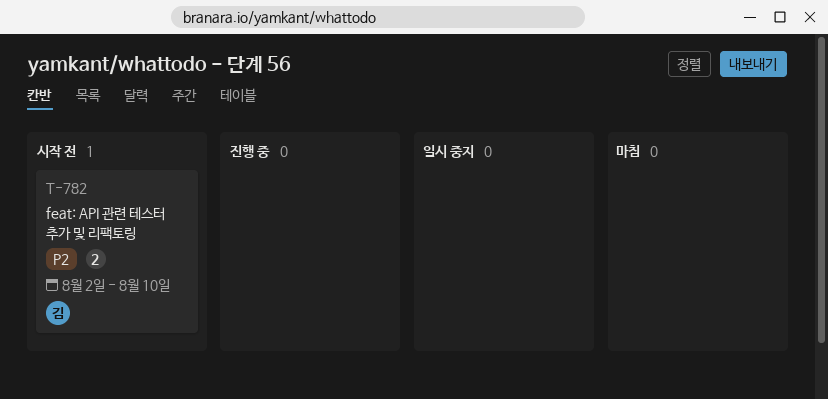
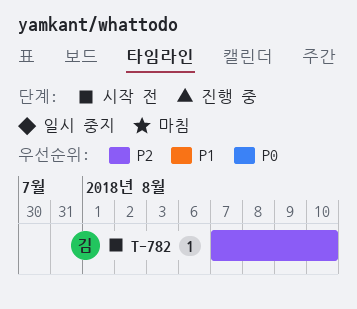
T-782, estimate: 2 -> 1
T-782, start: Aug 2 -> Aug 7

